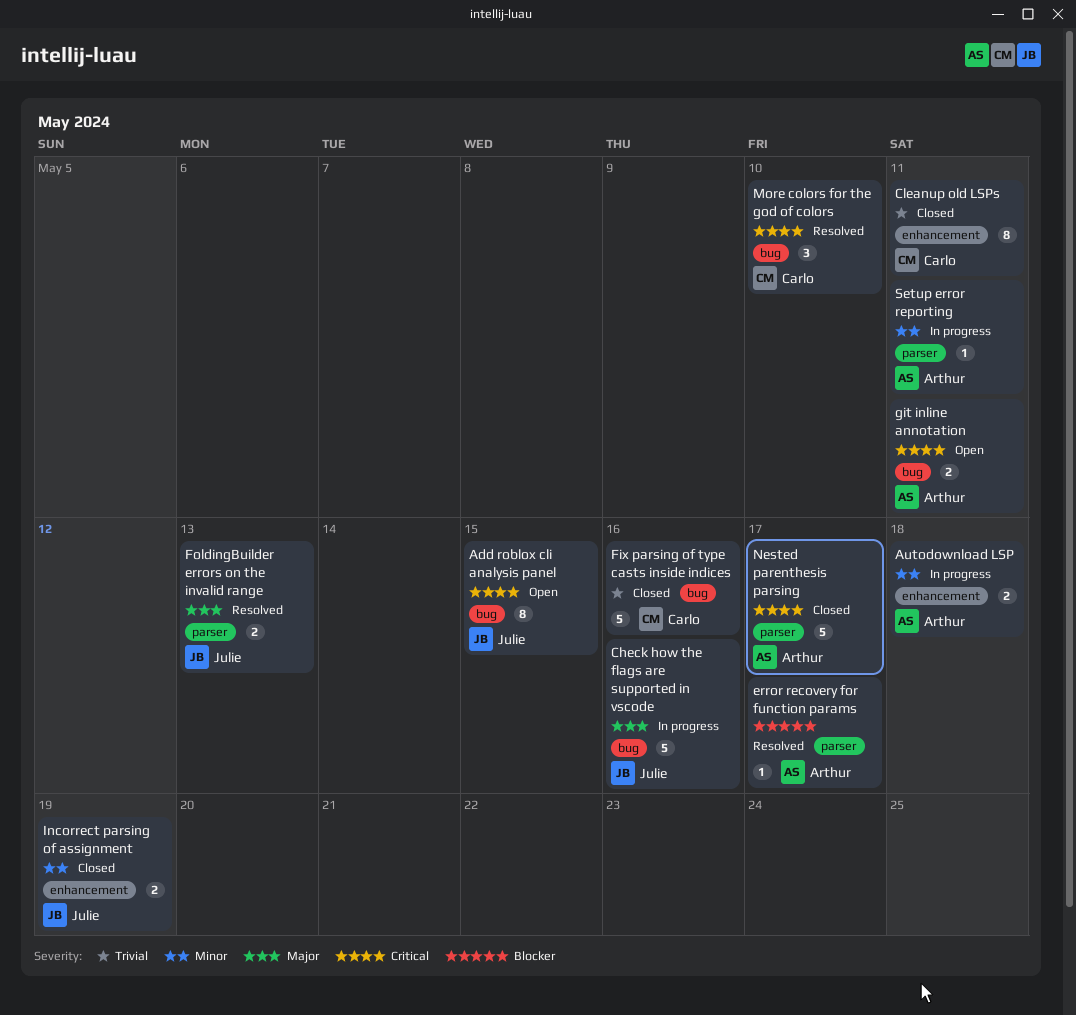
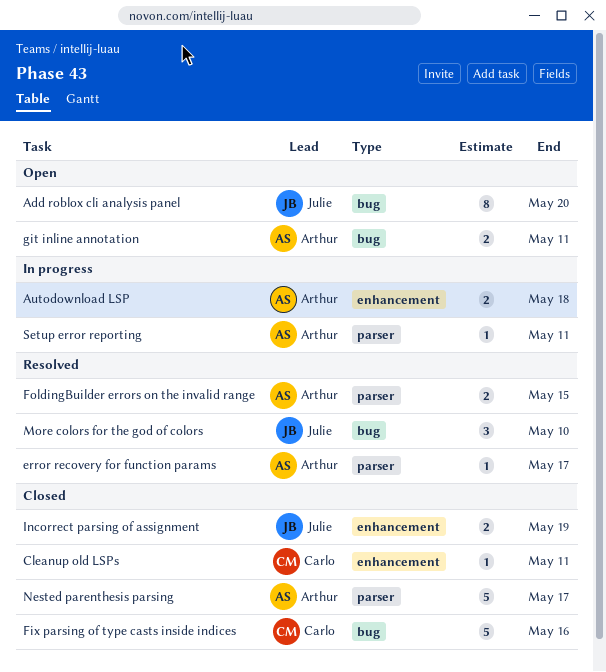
Add roblox cli analysis panel, due: May 15 -> May 20
Check how the flags are supported in vscode: present -> none
Cleanup old LSPs, estimate: 8 -> 1
FoldingBuilder errors on the invalid range, owner: Julie -> Arthur
FoldingBuilder errors on the invalid range, due: May 13 -> May 15
More colors for the god of colors, owner: Carlo -> Julie

